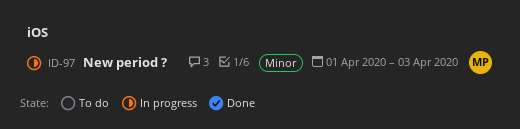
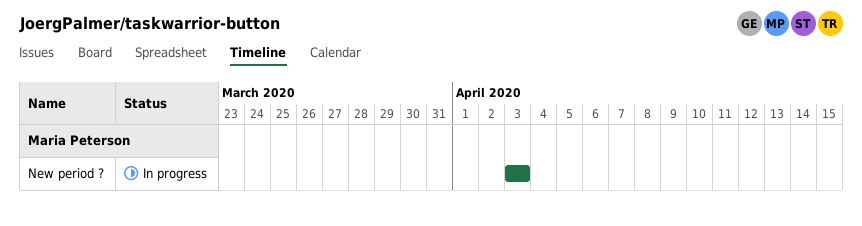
New period ?, start: Apr 1 -> Apr 3

